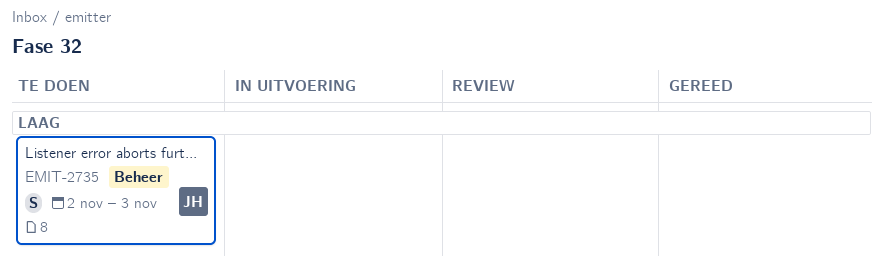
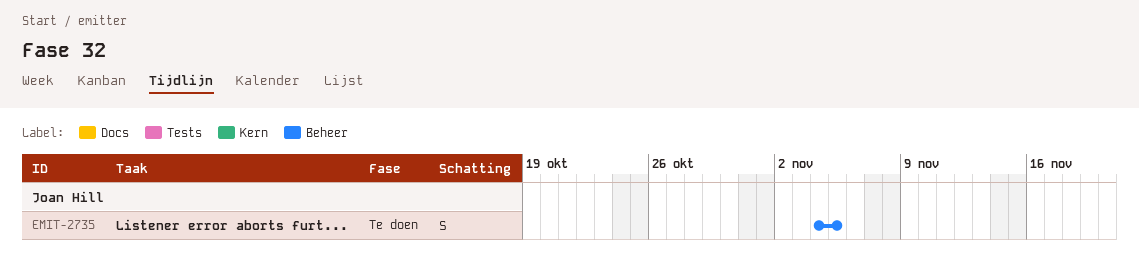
EMIT-2735, start: Nov 2 -> Nov 4
EMIT-2735, due: Nov 3 -> Nov 5

